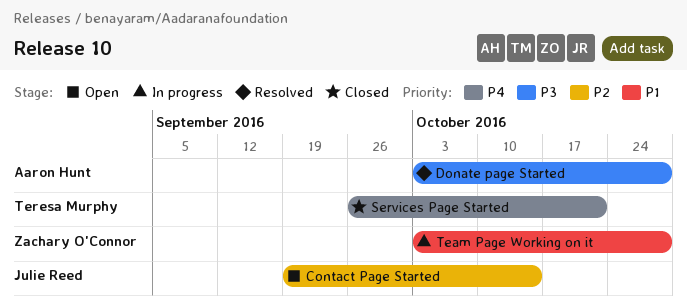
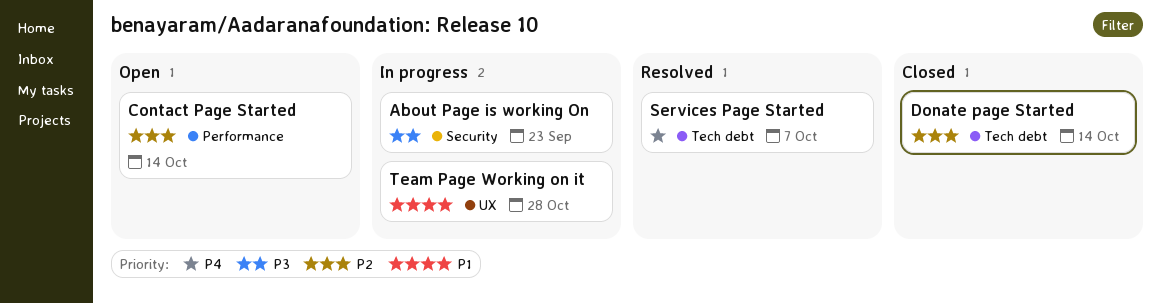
About Page is working On: none -> present
Donate page Started, status: Resolved -> Closed
Donate page Started, priority: P3 -> P2
Donate page Started, due: Oct 28 -> Oct 14
Services Page Started, status: Closed -> Resolved
Services Page Started, due: Oct 21 -> Oct 7

